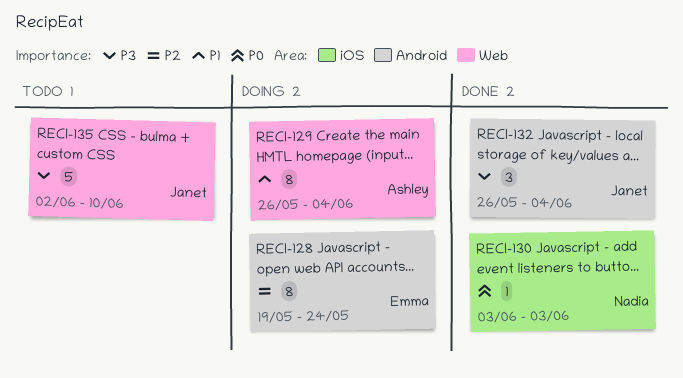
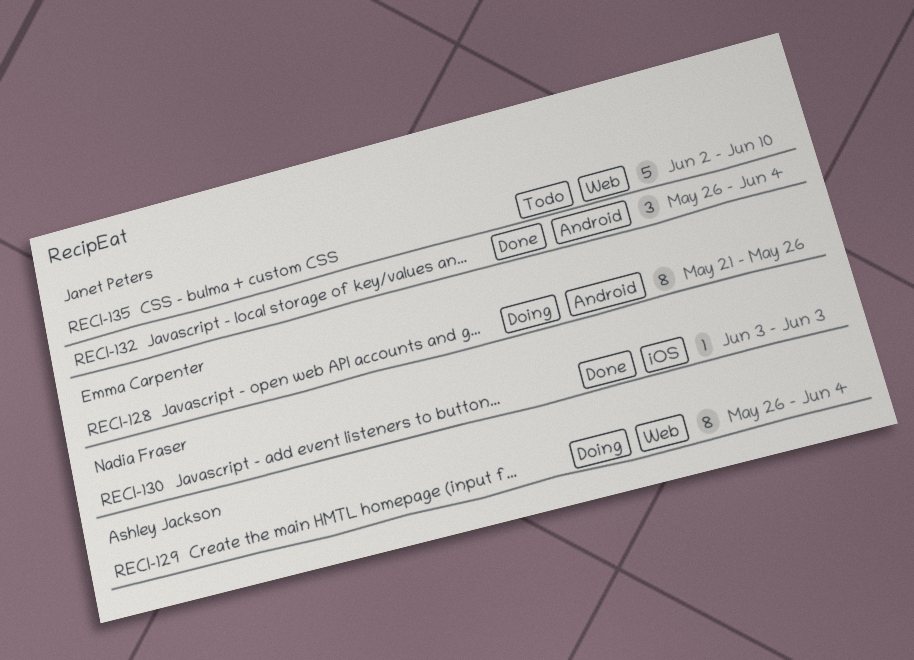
RECI-128, start: May 19 -> May 21
RECI-128, due: May 24 -> May 26

